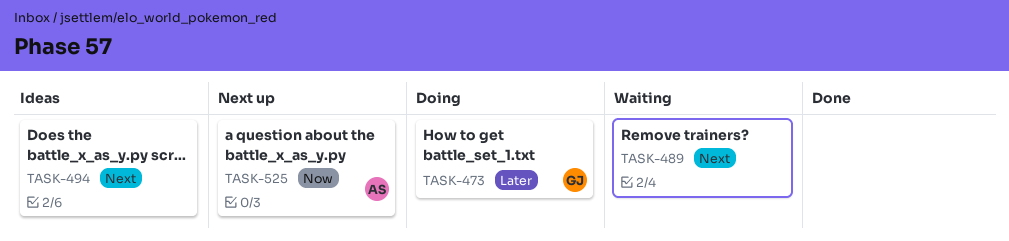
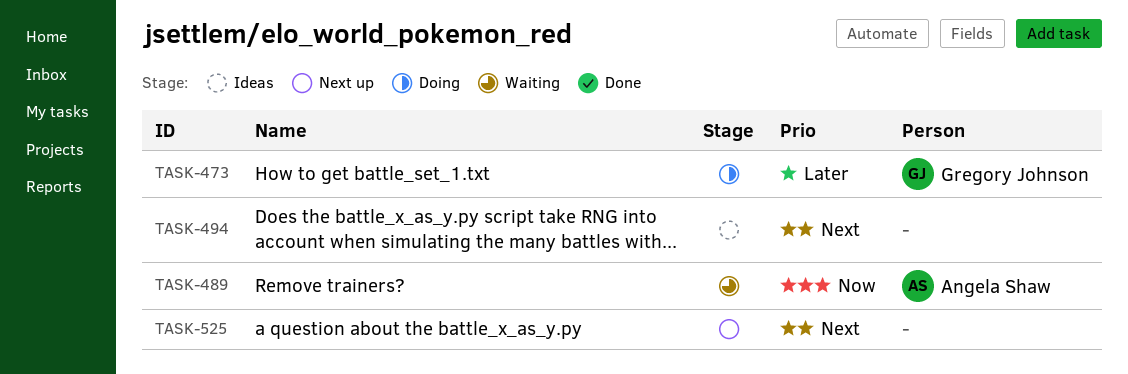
TASK-489, owner: none -> Angela Shaw
TASK-489, priority: Next -> Now
TASK-525, owner: Angela Shaw -> none
TASK-525, priority: Now -> Next

